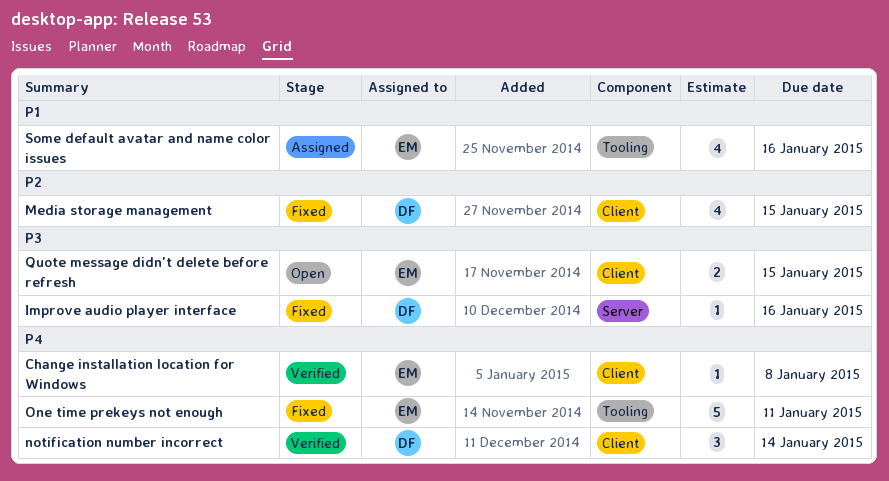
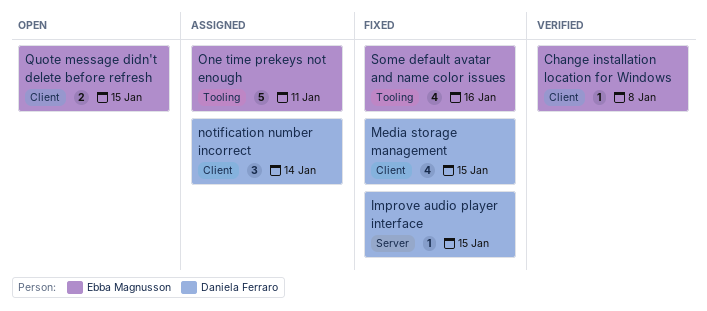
Improve audio player interface, due: Jan 16 -> Jan 15
notification number incorrect, status: Verified -> Assigned
One time prekeys not enough, status: Fixed -> Assigned
Some default avatar and name color issues, status: Assigned -> Fixed

